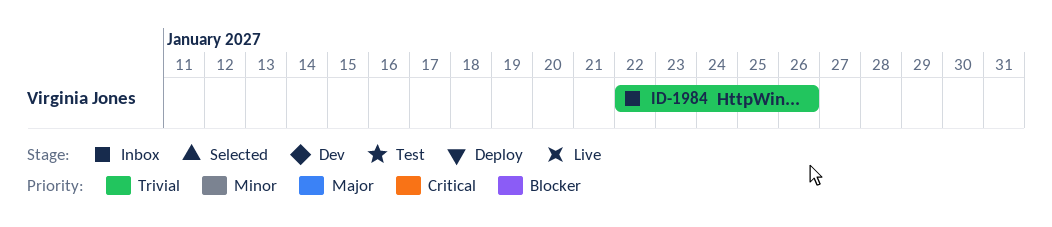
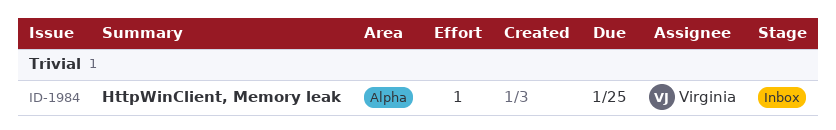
ID-1984, due: Jan 26 -> Jan 25

